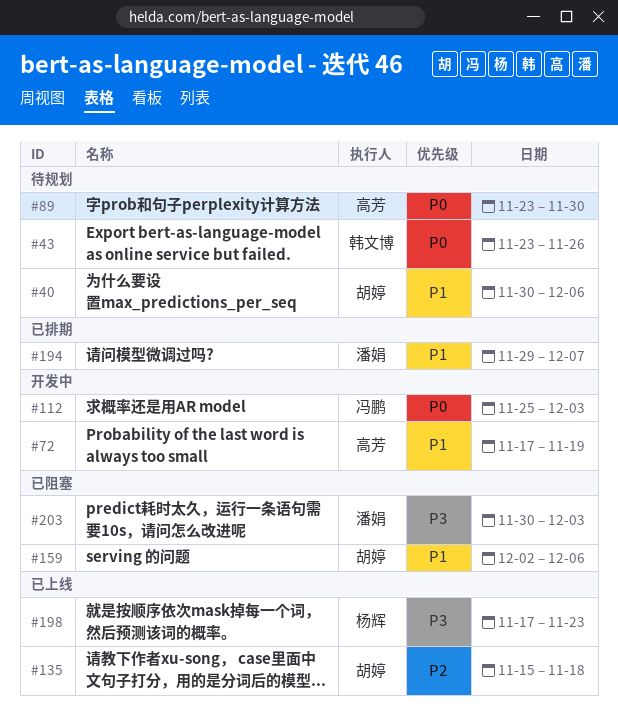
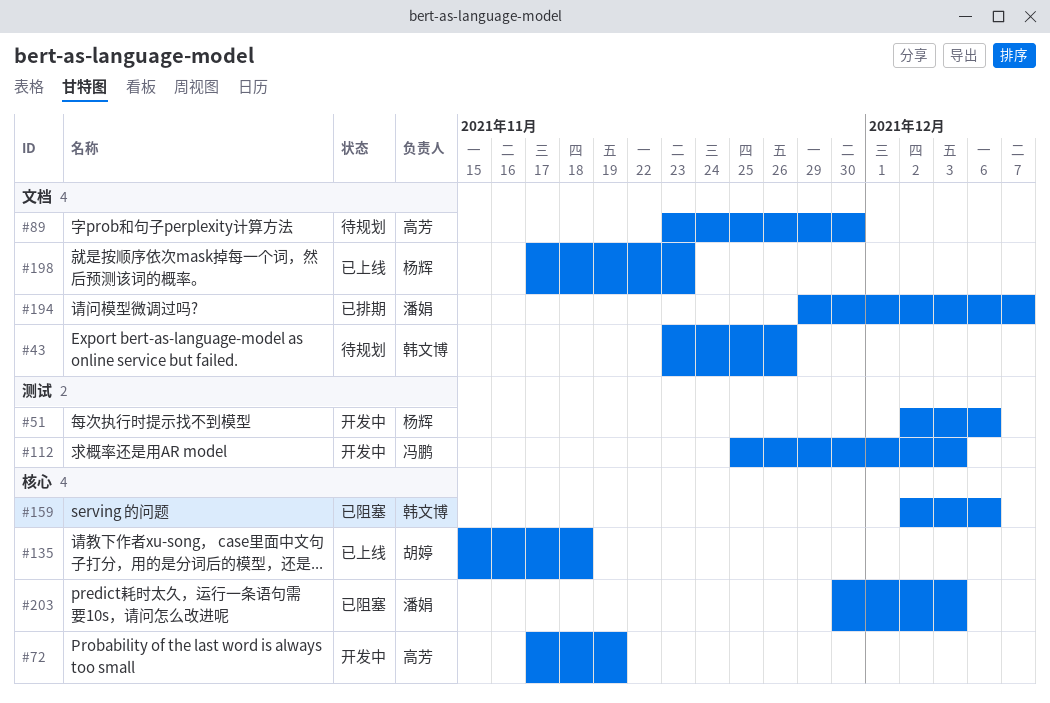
#40: present -> none
#51: none -> present
#159, owner: 胡婷 -> 韩文博

